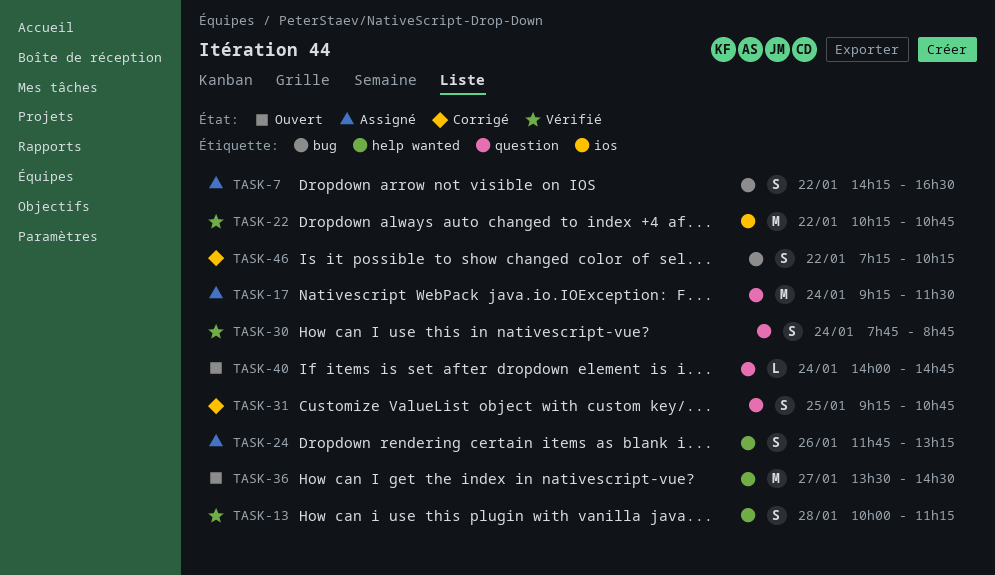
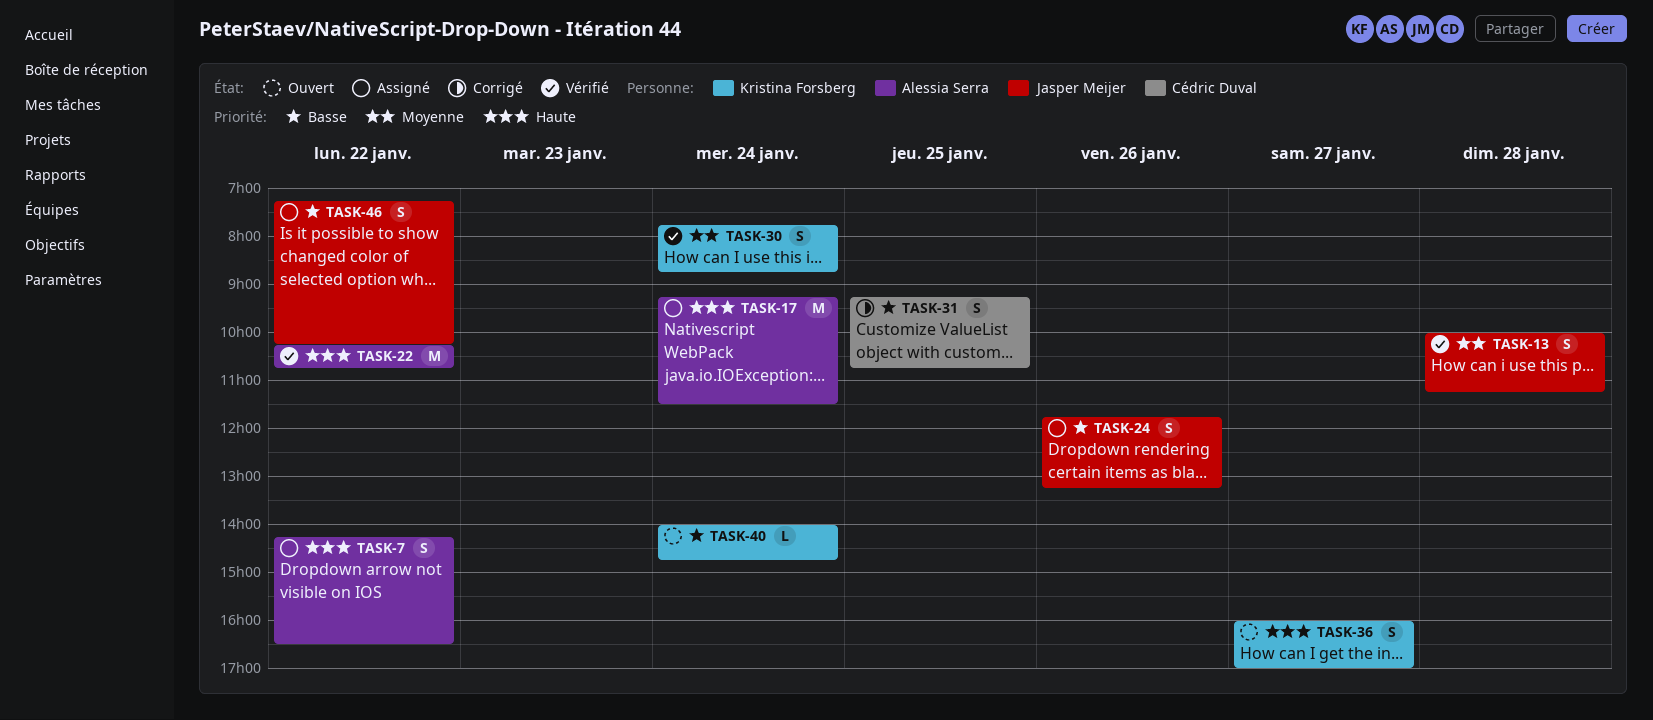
TASK-36, estimate: M -> S
TASK-36, begins: 13:30 -> 16:00
TASK-36, ends: 14:30 -> 17:00
TASK-46, status: Corrigé -> Assigné

